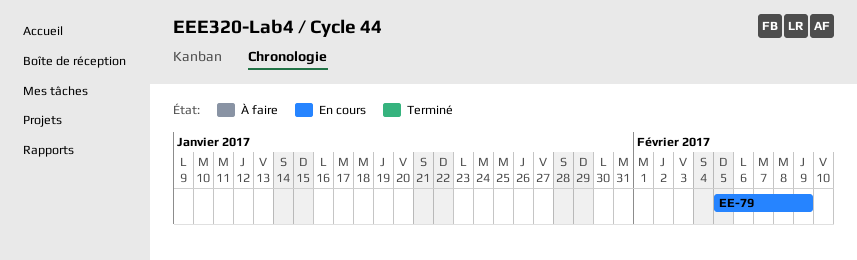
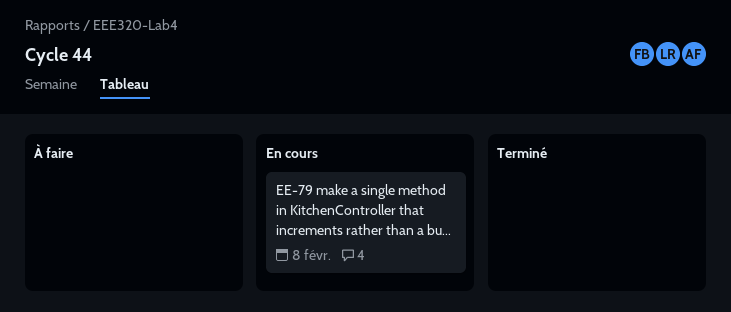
EE-79, due: Feb 9 -> Feb 8

